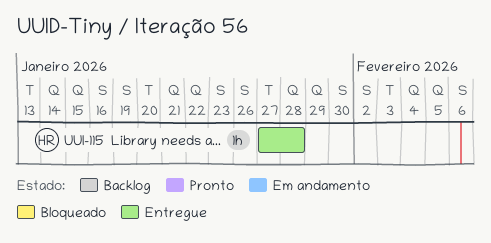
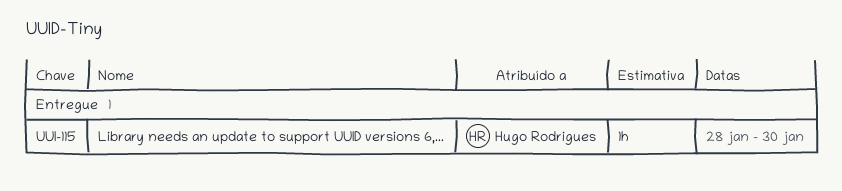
UUI-115, start: Jan 27 -> Jan 28
UUI-115, due: Jan 28 -> Jan 30

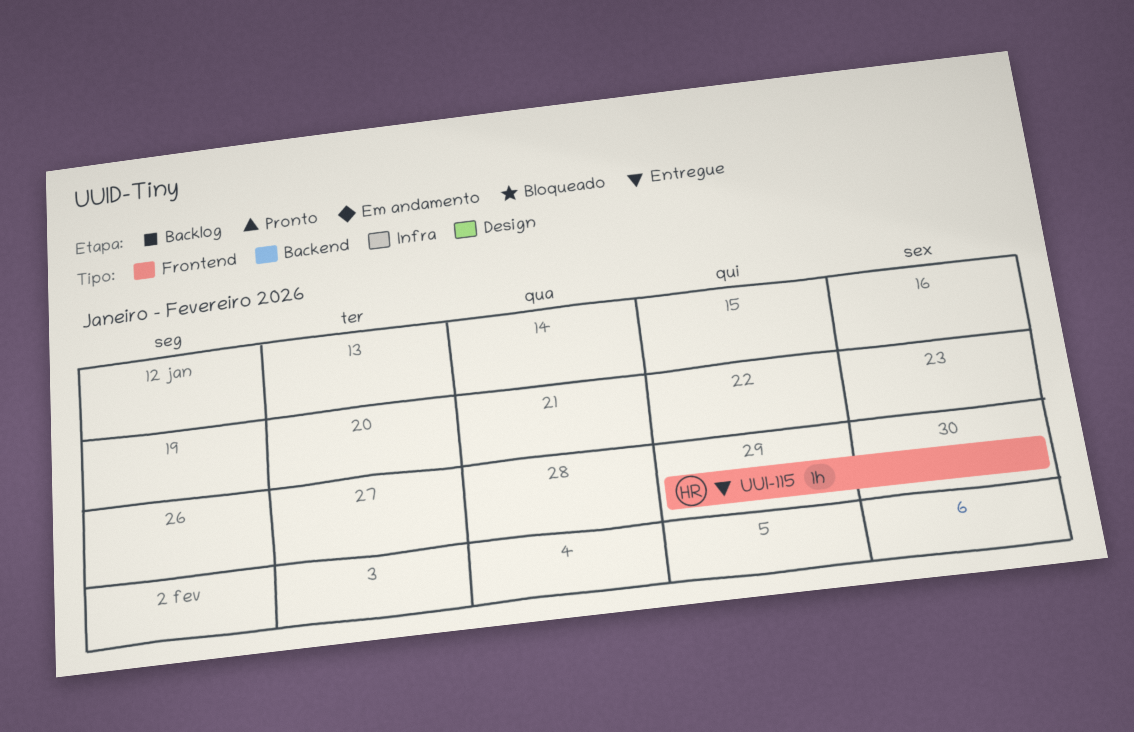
UUI-115, start: Jan 28 -> Jan 29

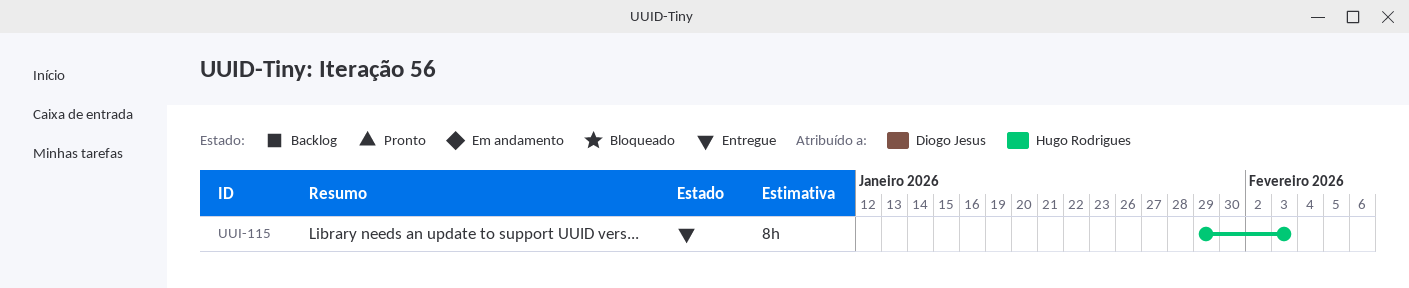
UUI-115, estimate: 1h -> 8h
UUI-115, due: Jan 30 -> Feb 3

